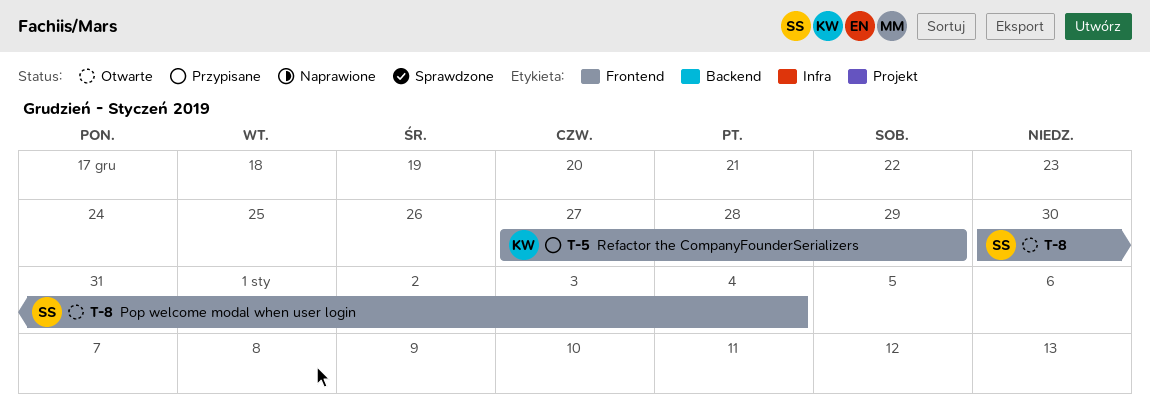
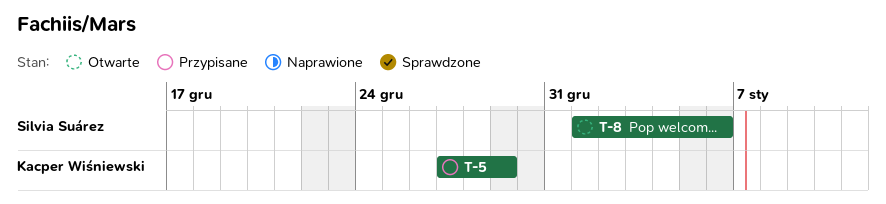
T-8, start: Dec 30 -> Jan 1
T-8, due: Jan 4 -> Jan 6

